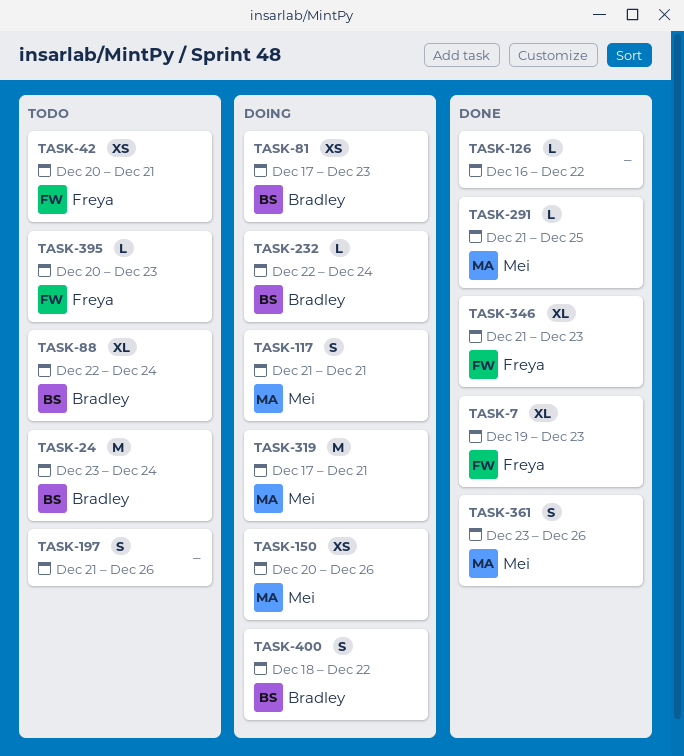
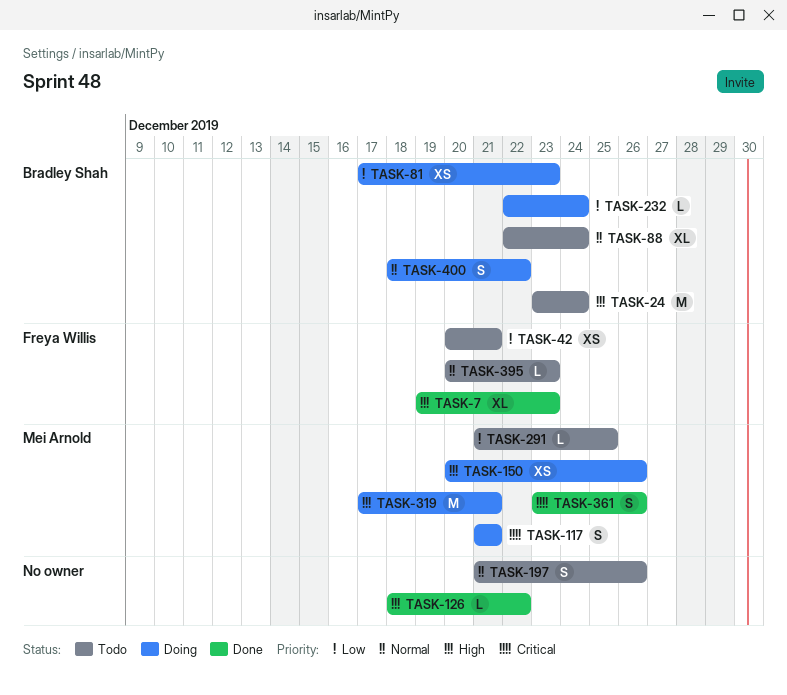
TASK-126, start: Dec 16 -> Dec 18
TASK-291, status: Done -> Todo
TASK-346: present -> none

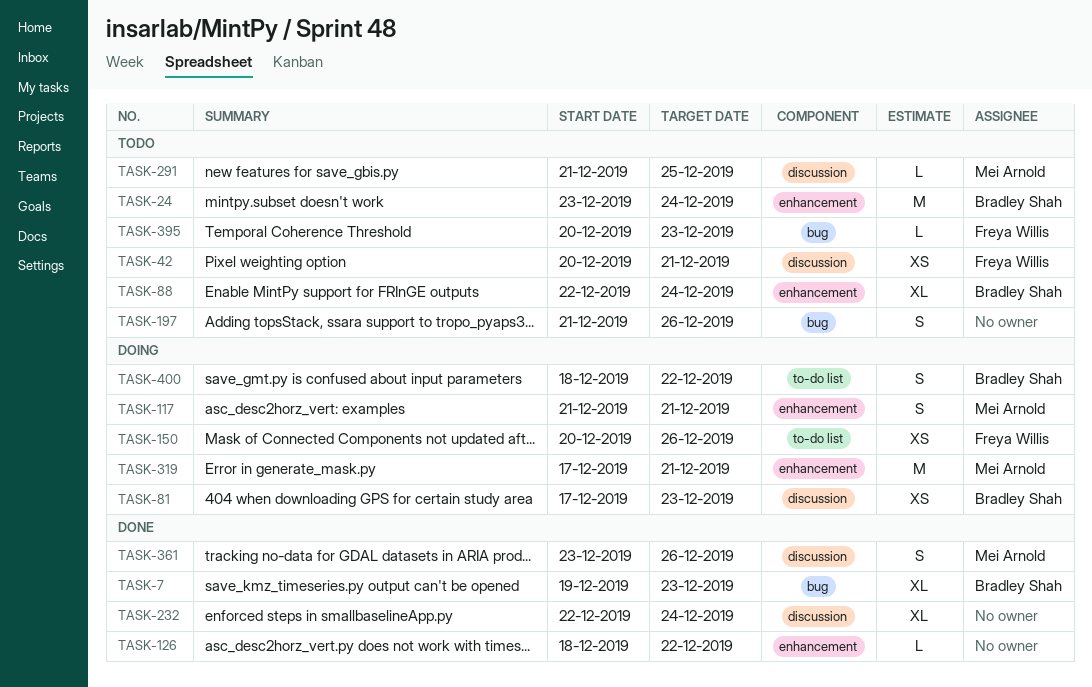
TASK-7, owner: Freya Willis -> Bradley Shah
TASK-150, owner: Mei Arnold -> Freya Willis
TASK-232, status: Doing -> Done
TASK-232, owner: Bradley Shah -> none
TASK-232, estimate: L -> XL

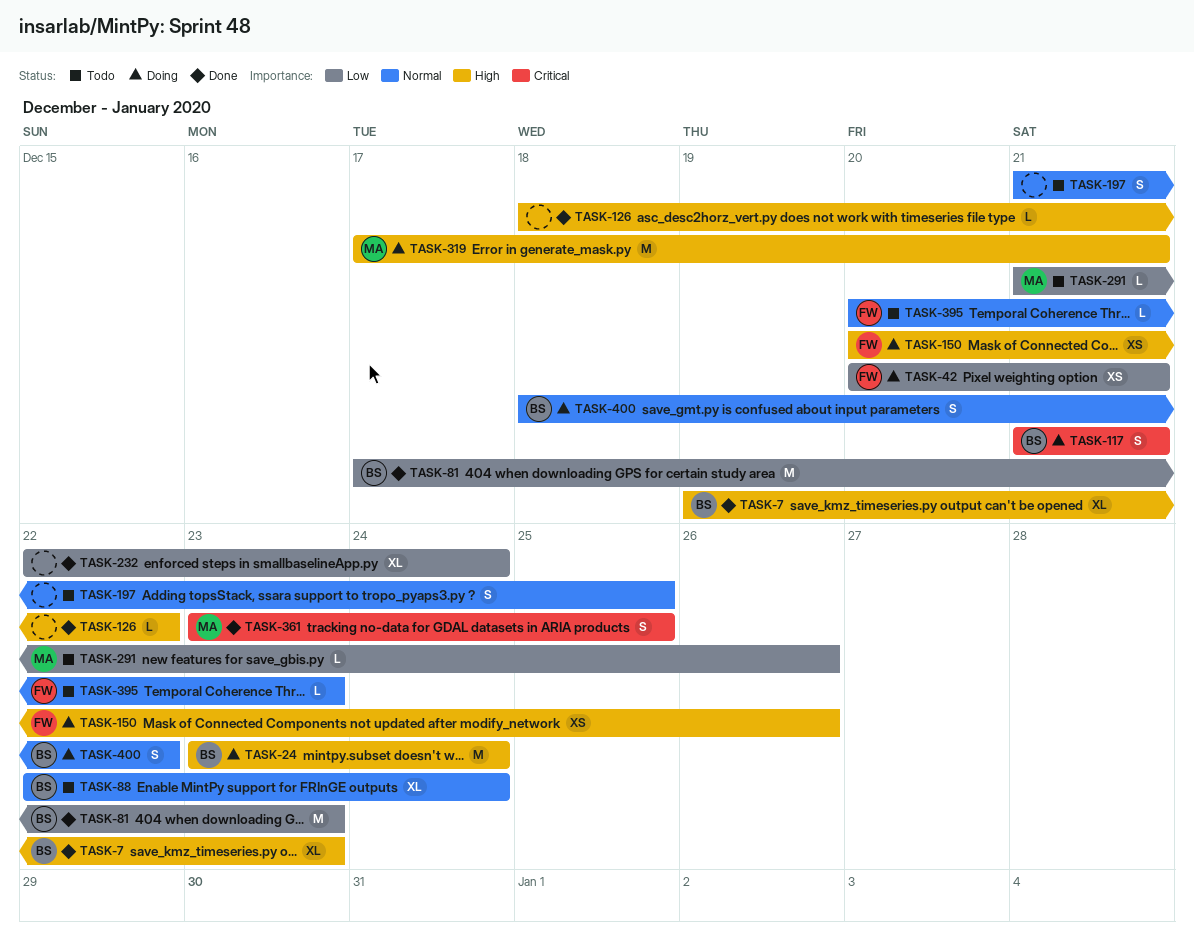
TASK-24, status: Todo -> Doing
TASK-42, status: Todo -> Doing
TASK-81, status: Doing -> Done
TASK-81, estimate: XS -> M
TASK-117, owner: Mei Arnold -> Bradley Shah
TASK-197, due: Dec 26 -> Dec 25
TASK-291, due: Dec 25 -> Dec 26
TASK-361, due: Dec 26 -> Dec 25

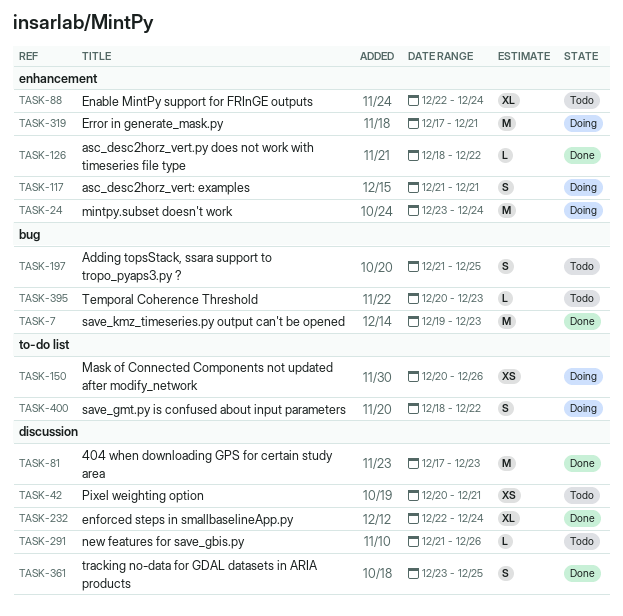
TASK-7, estimate: XL -> M
TASK-42, status: Doing -> Todo

